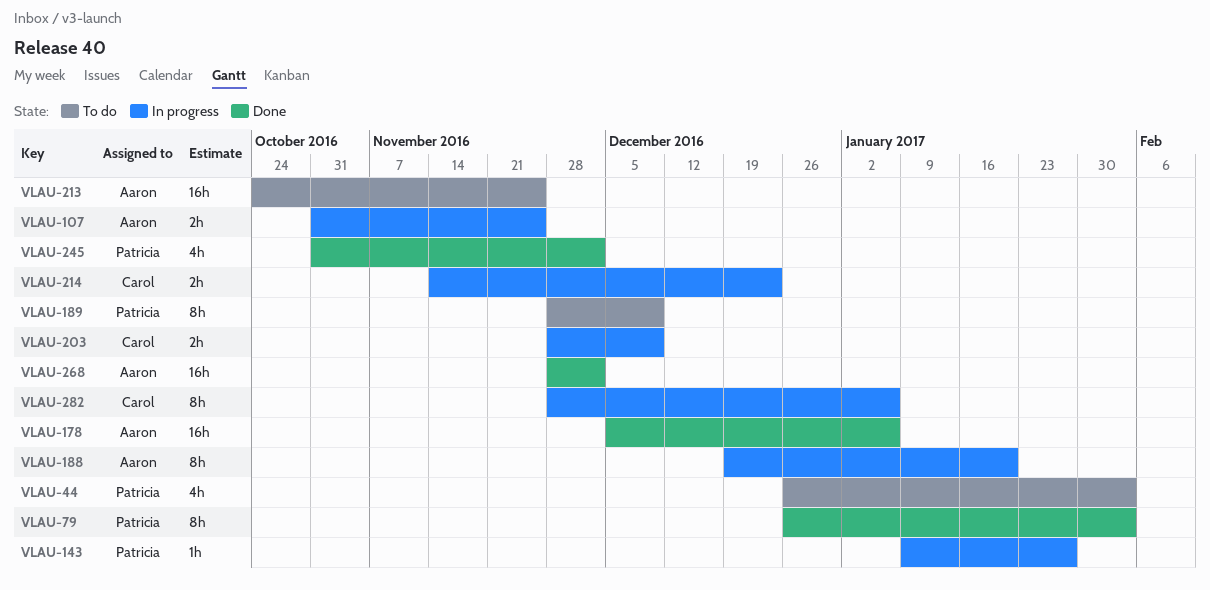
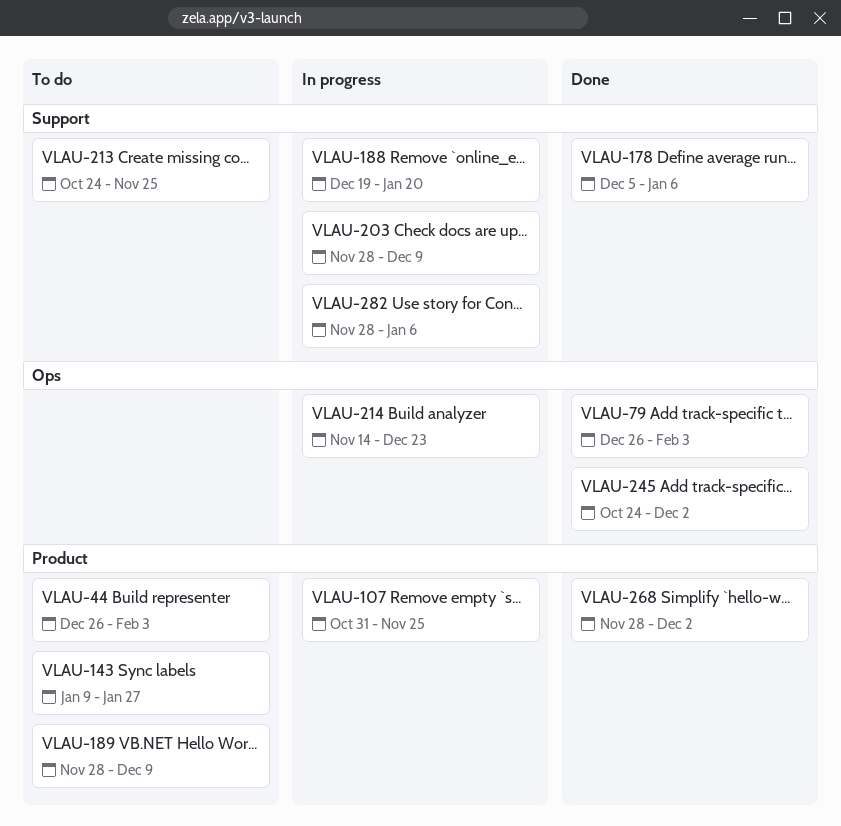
VLAU-143, status: In progress -> To do
VLAU-245, start: Oct 31 -> Oct 24

